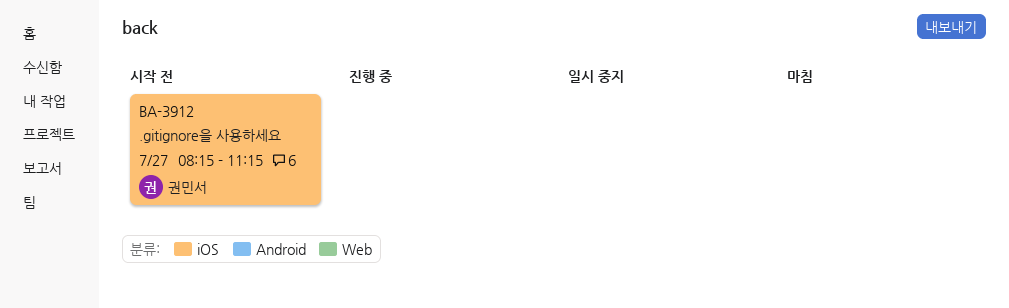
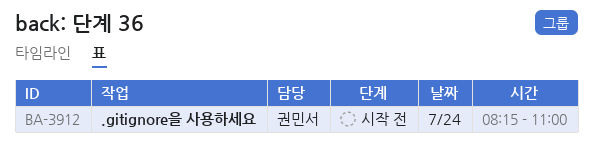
BA-3912, day: Jul 27 -> Jul 24
BA-3912, ends: 11:15 -> 11:00

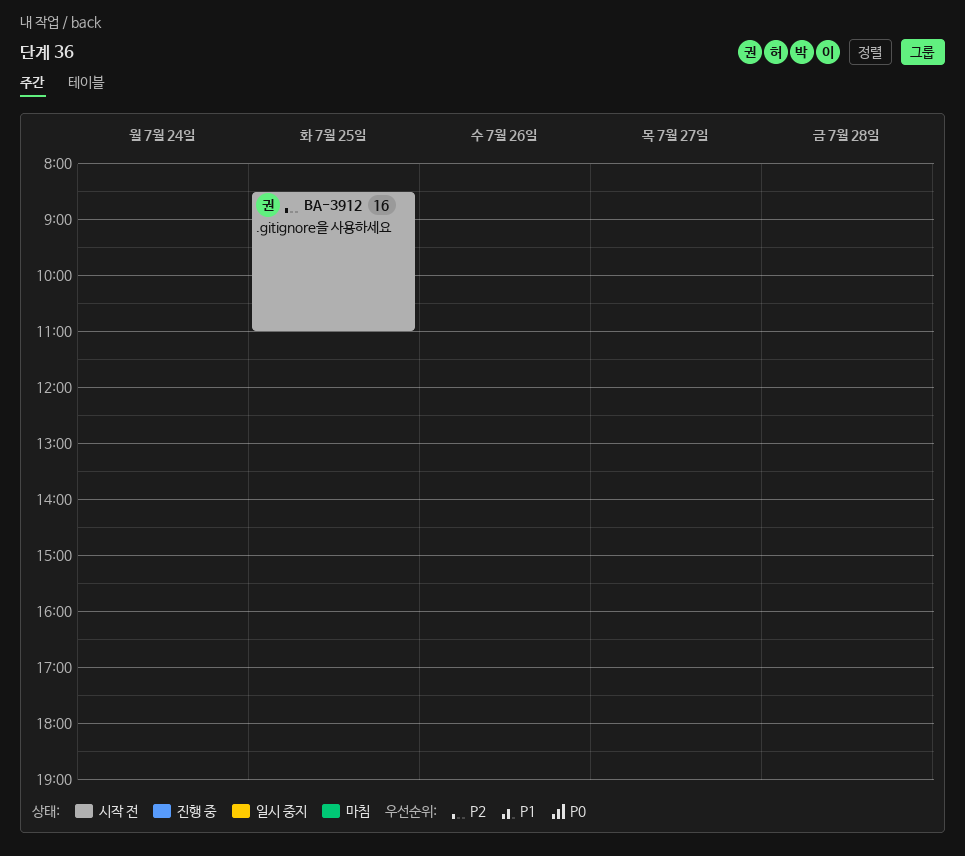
BA-3912, day: Jul 24 -> Jul 25
BA-3912, begins: 08:15 -> 08:30

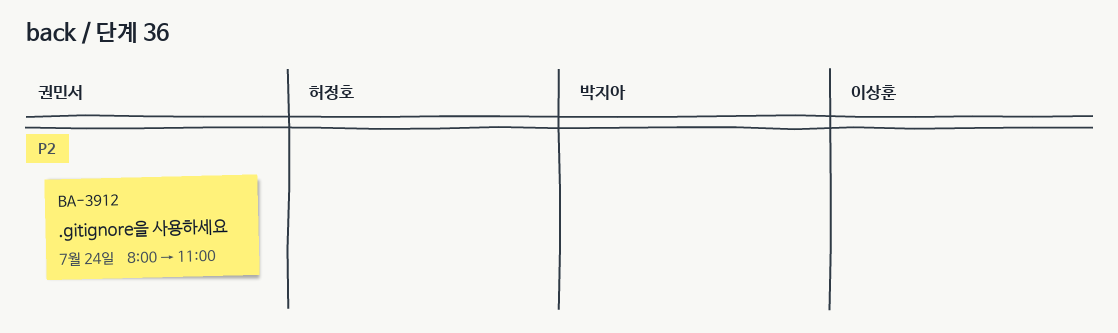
BA-3912, day: Jul 25 -> Jul 24
BA-3912, begins: 08:30 -> 08:00

